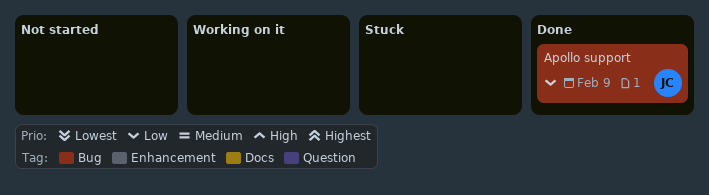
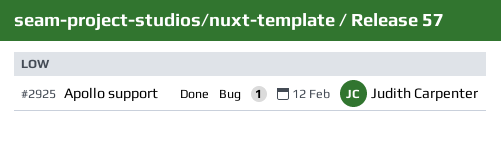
Apollo support, due: Feb 9 -> Feb 12

